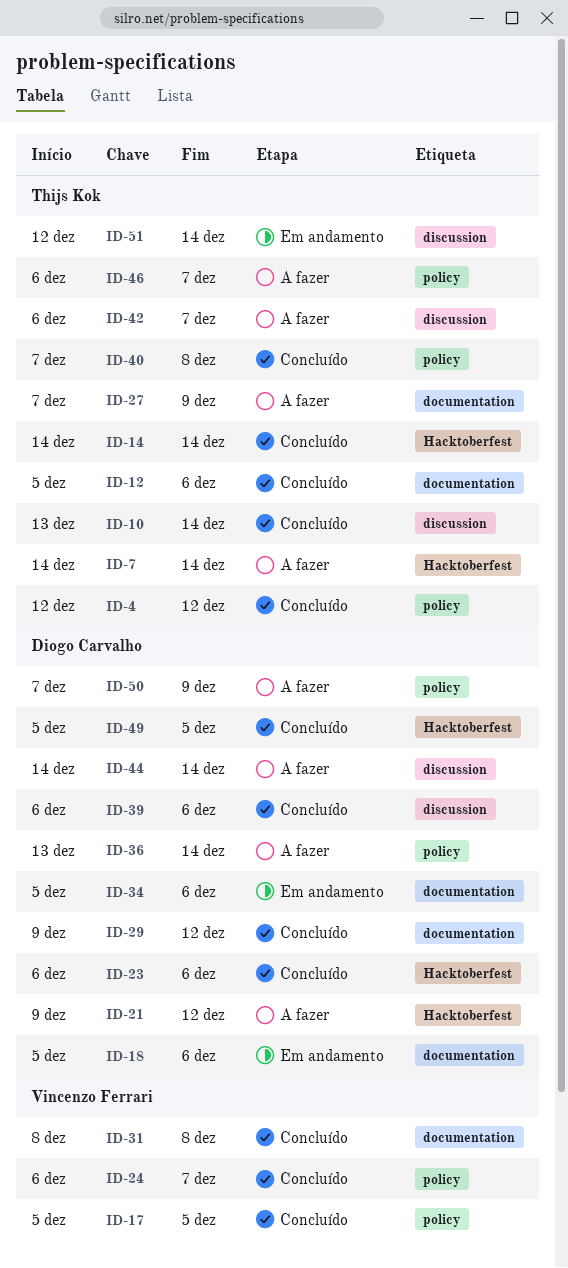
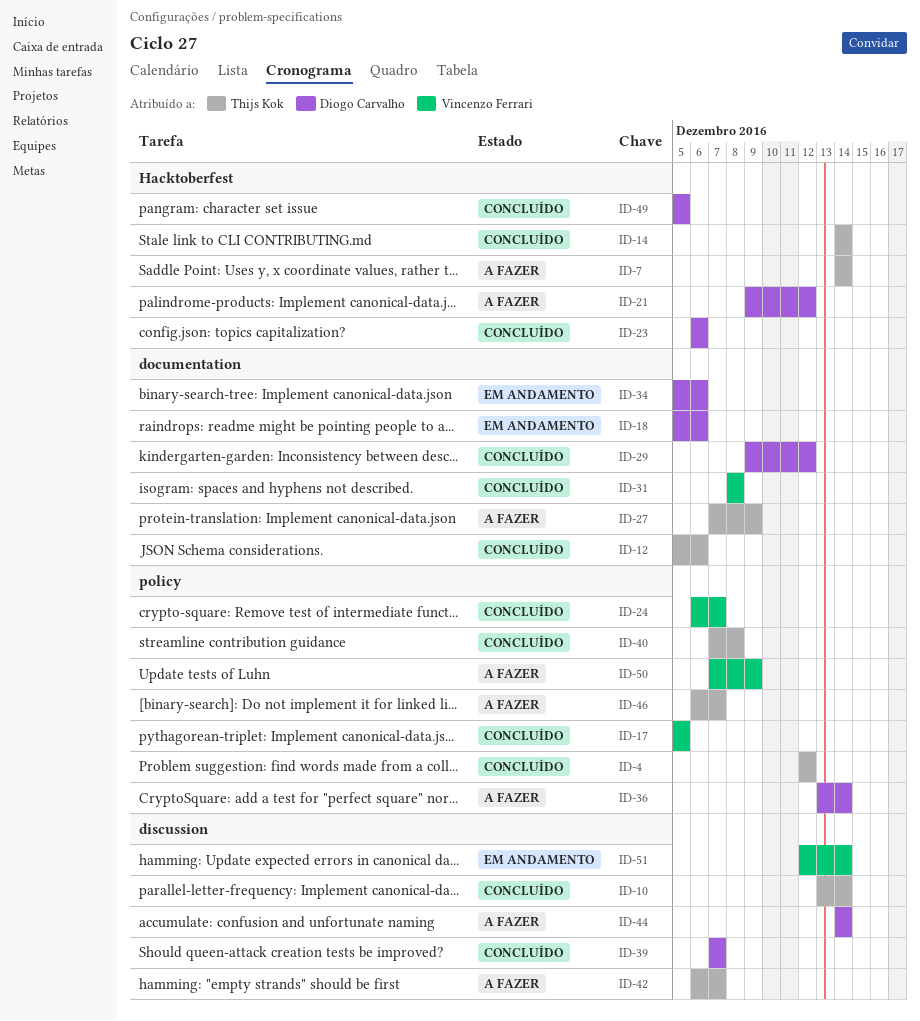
ID-39, start: Dec 6 -> Dec 7
ID-39, due: Dec 6 -> Dec 7
ID-50, owner: Diogo Carvalho -> Vincenzo Ferrari
ID-51, owner: Thijs Kok -> Vincenzo Ferrari

